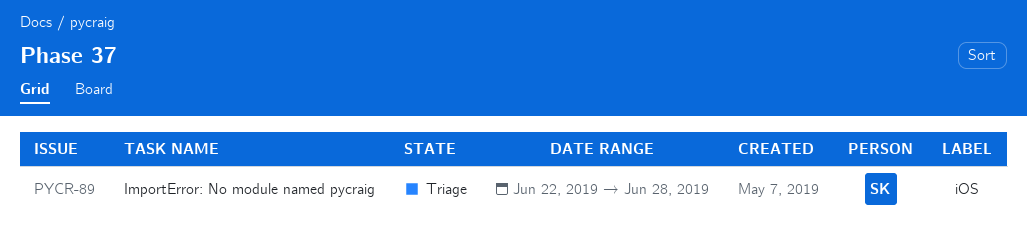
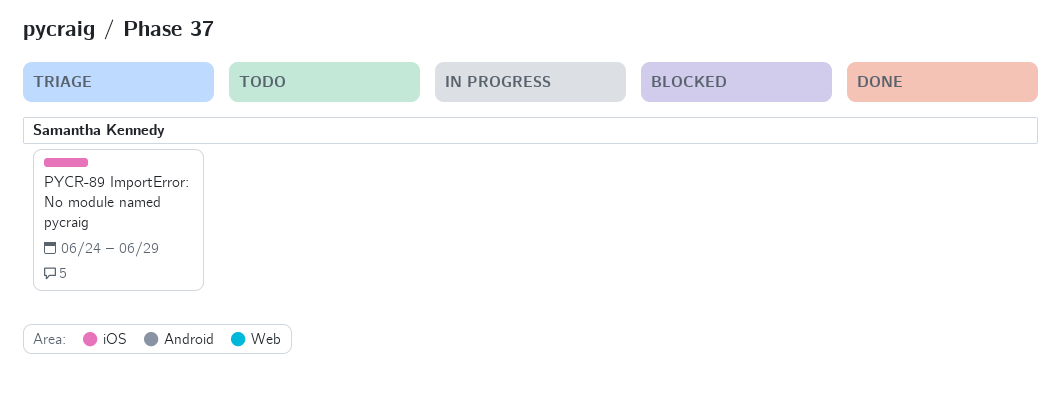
PYCR-89, start: Jun 22 -> Jun 24
PYCR-89, due: Jun 28 -> Jun 29

